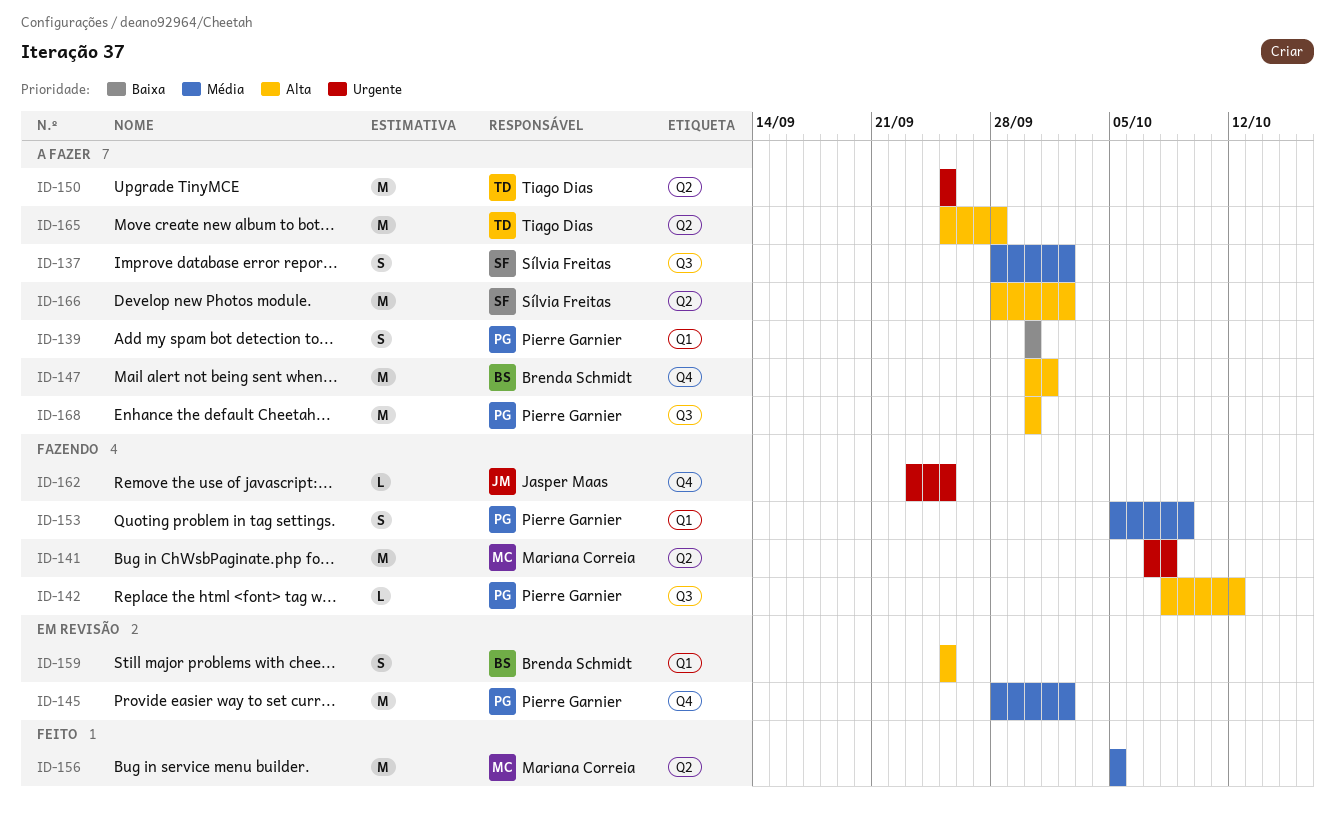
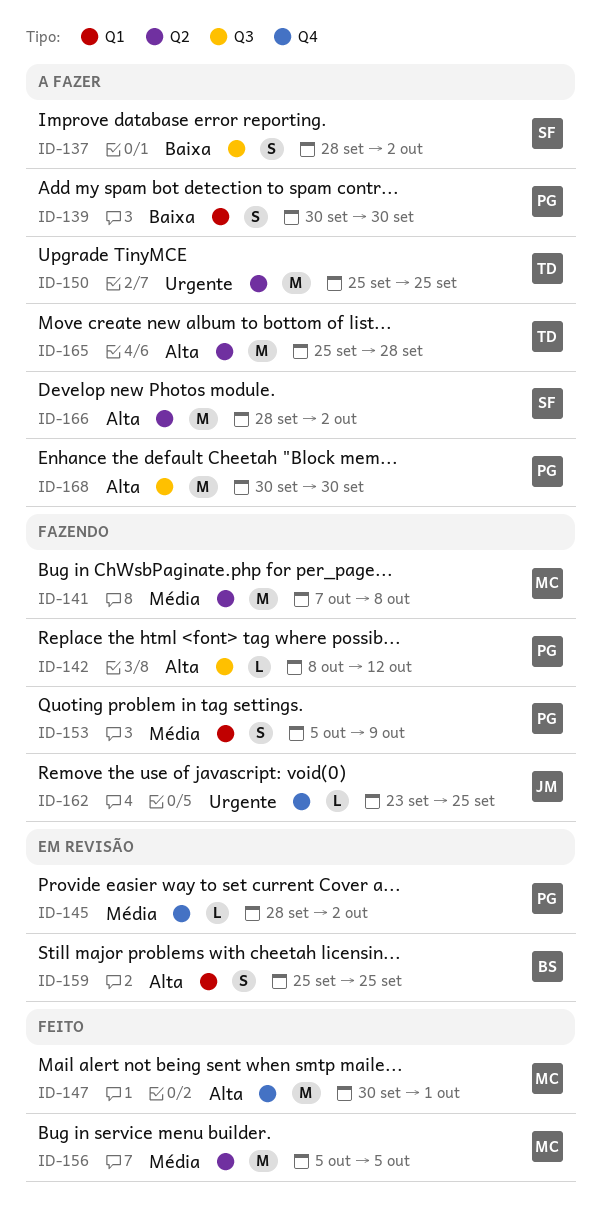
ID-137, priority: Média -> Baixa
ID-141, priority: Urgente -> Média
ID-145, estimate: M -> L
ID-147, status: A fazer -> Feito
ID-147, owner: Brenda Schmidt -> Mariana Correia

